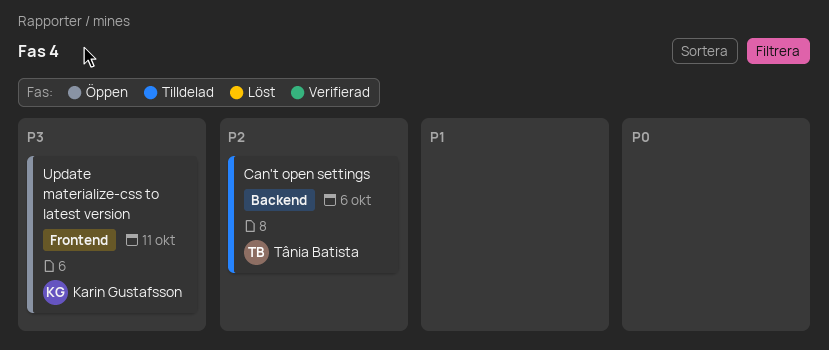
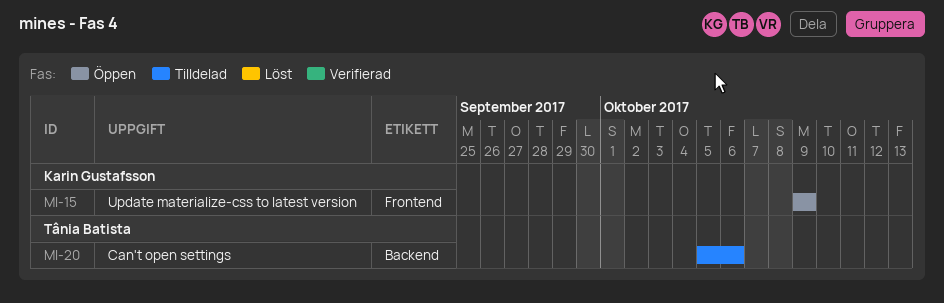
Update materialize-css to latest version, due: Oct 11 -> Oct 9

